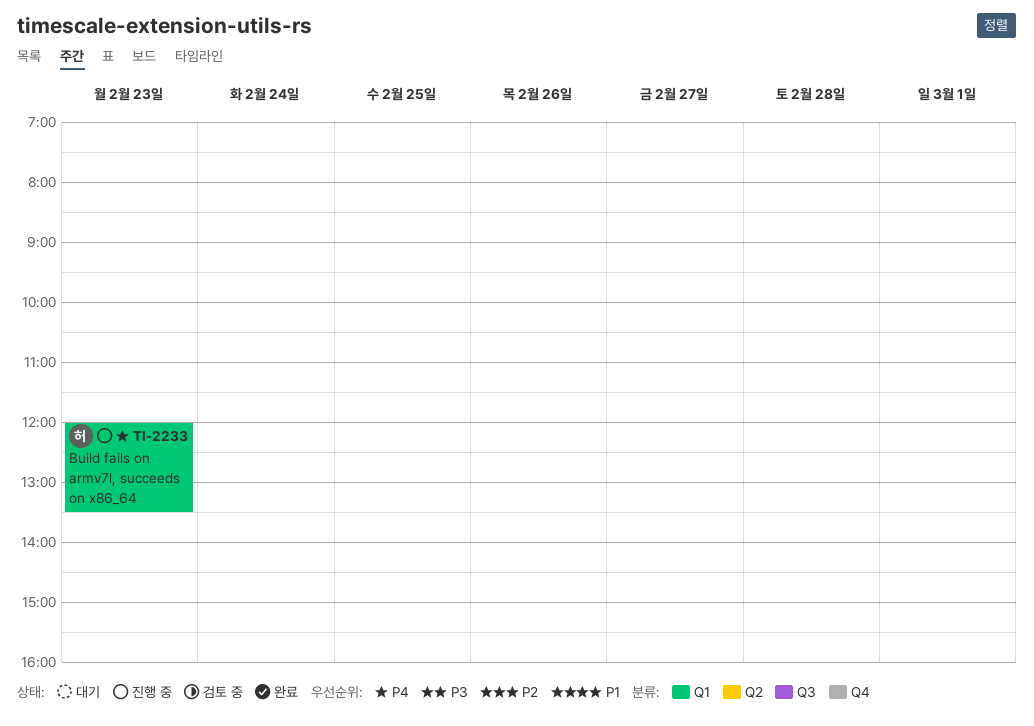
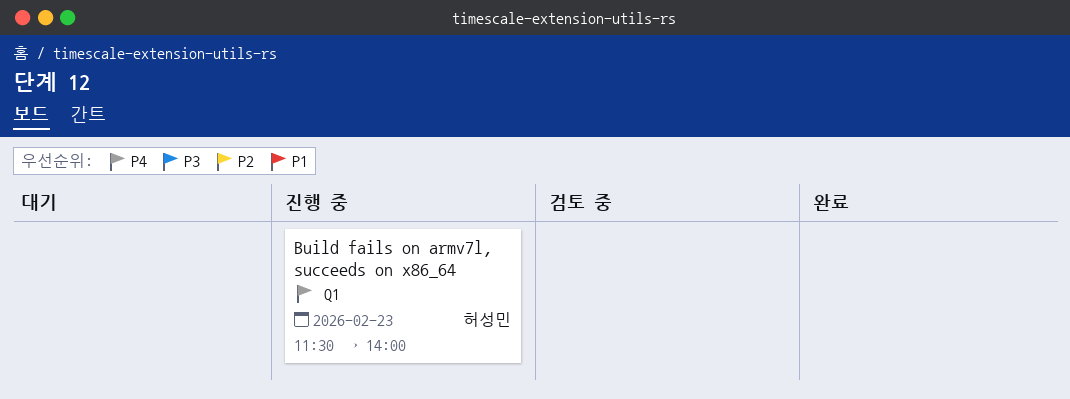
Build fails on armv7l, succeeds on x86_64, begins: 12:00 -> 11:30
Build fails on armv7l, succeeds on x86_64, ends: 13:30 -> 14:00

